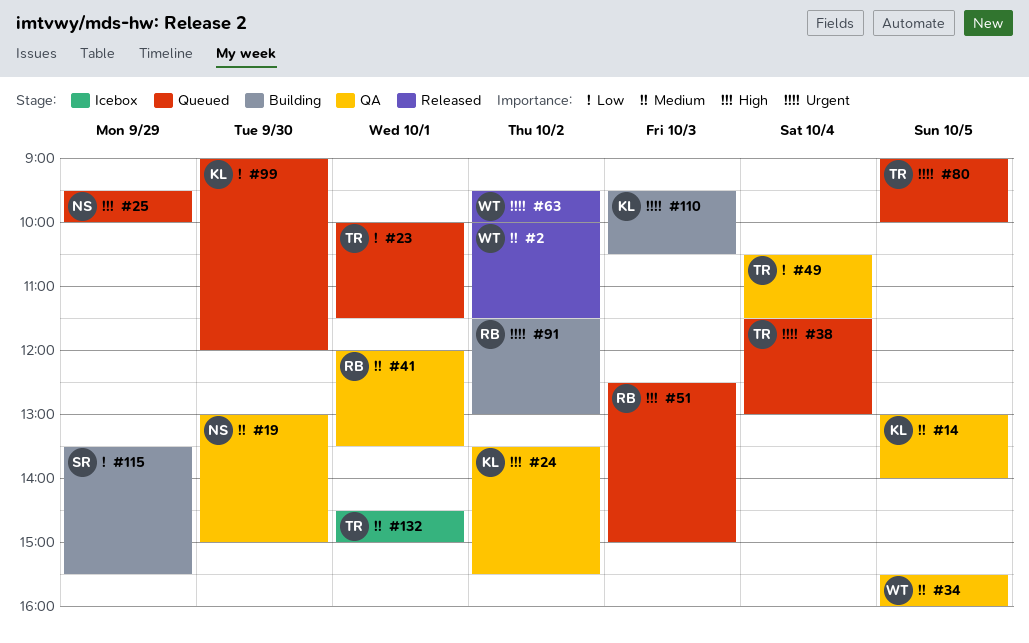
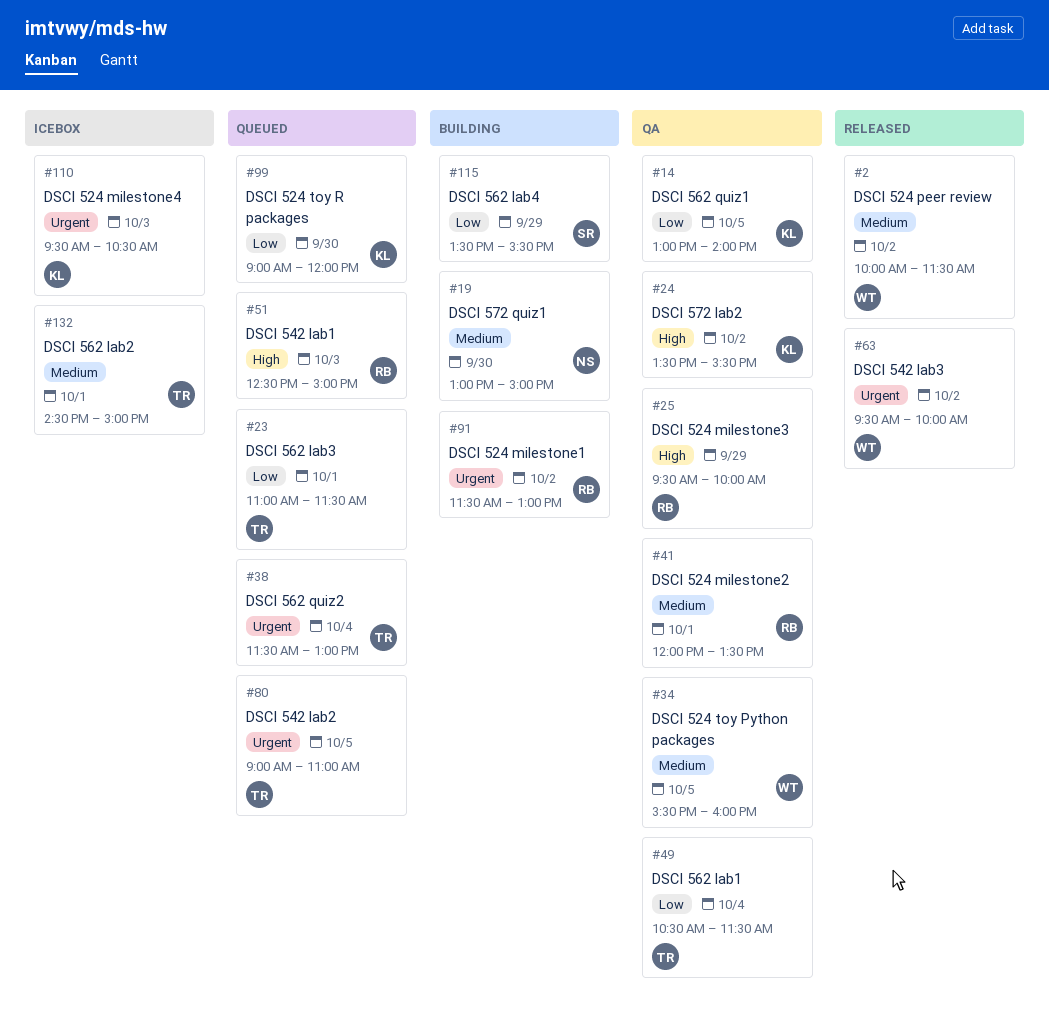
#14, priority: Medium -> Low
#19, status: QA -> Building
#23, begins: 10:00 -> 11:00
#25, status: Queued -> QA
#25, owner: NS -> RB
#80, ends: 10:00 -> 11:00
#110, status: Building -> Icebox

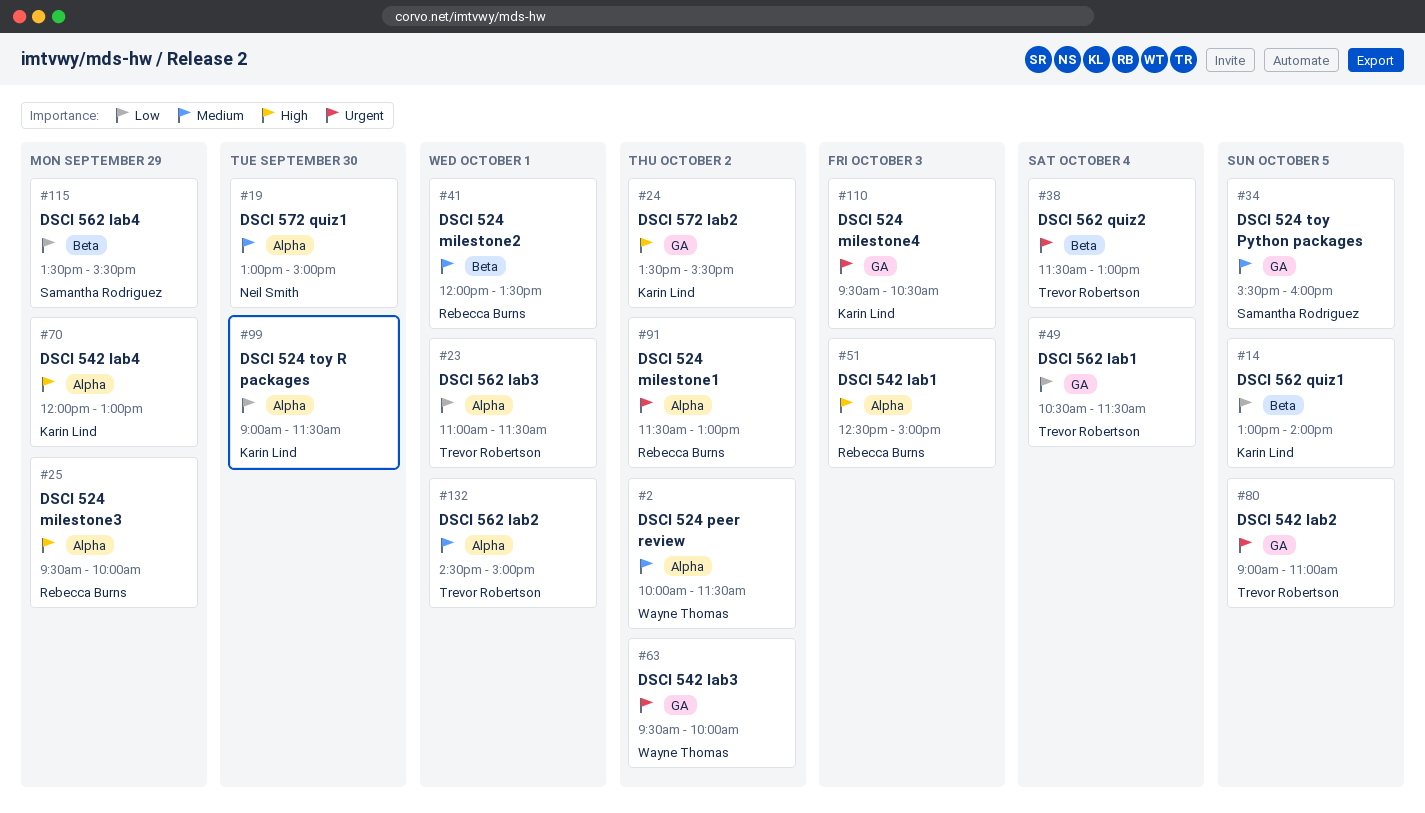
#34, owner: Wayne Thomas -> Samantha Rodriguez
#70: none -> present
#99, ends: 12:00 -> 11:30

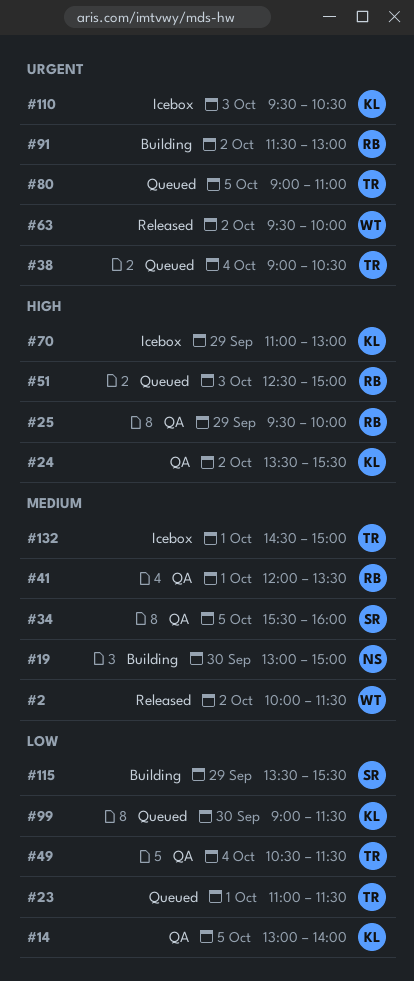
#38, begins: 11:30 -> 09:00
#38, ends: 13:00 -> 10:30
#70, begins: 12:00 -> 11:00

